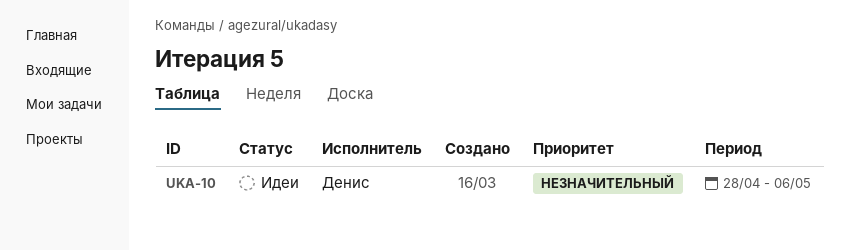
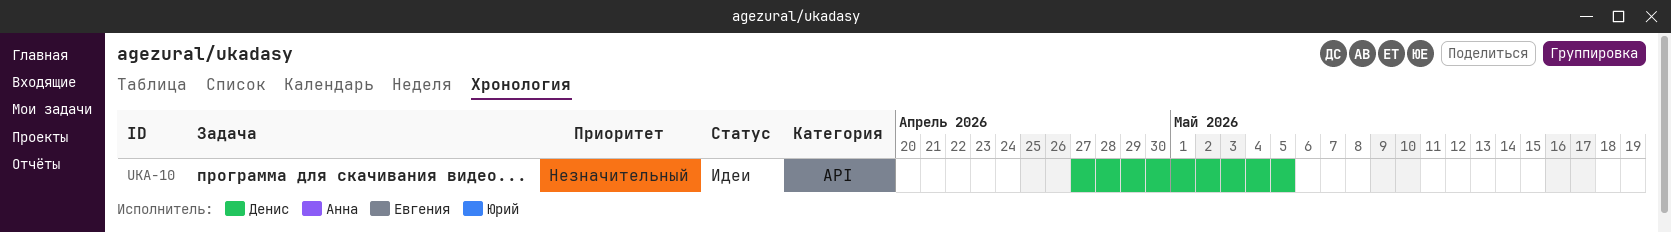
UKA-10, start: Apr 28 -> Apr 27
UKA-10, due: May 6 -> May 5

